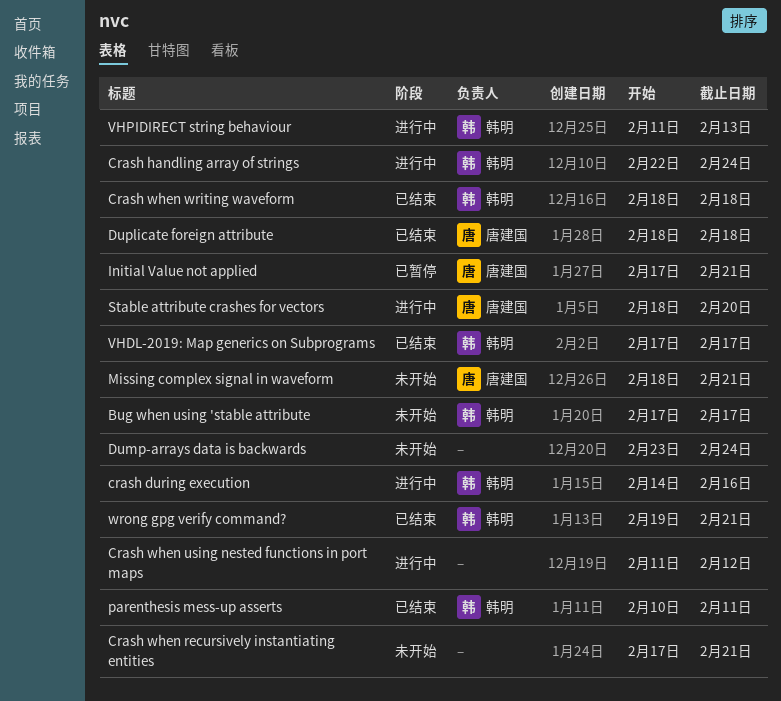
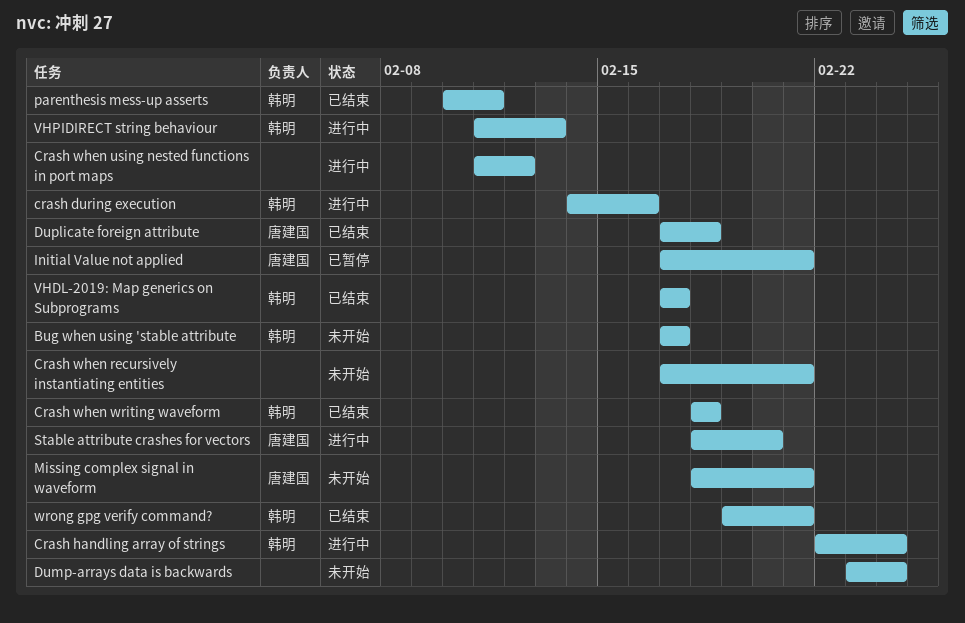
Duplicate foreign attribute, start: Feb 18 -> Feb 17

